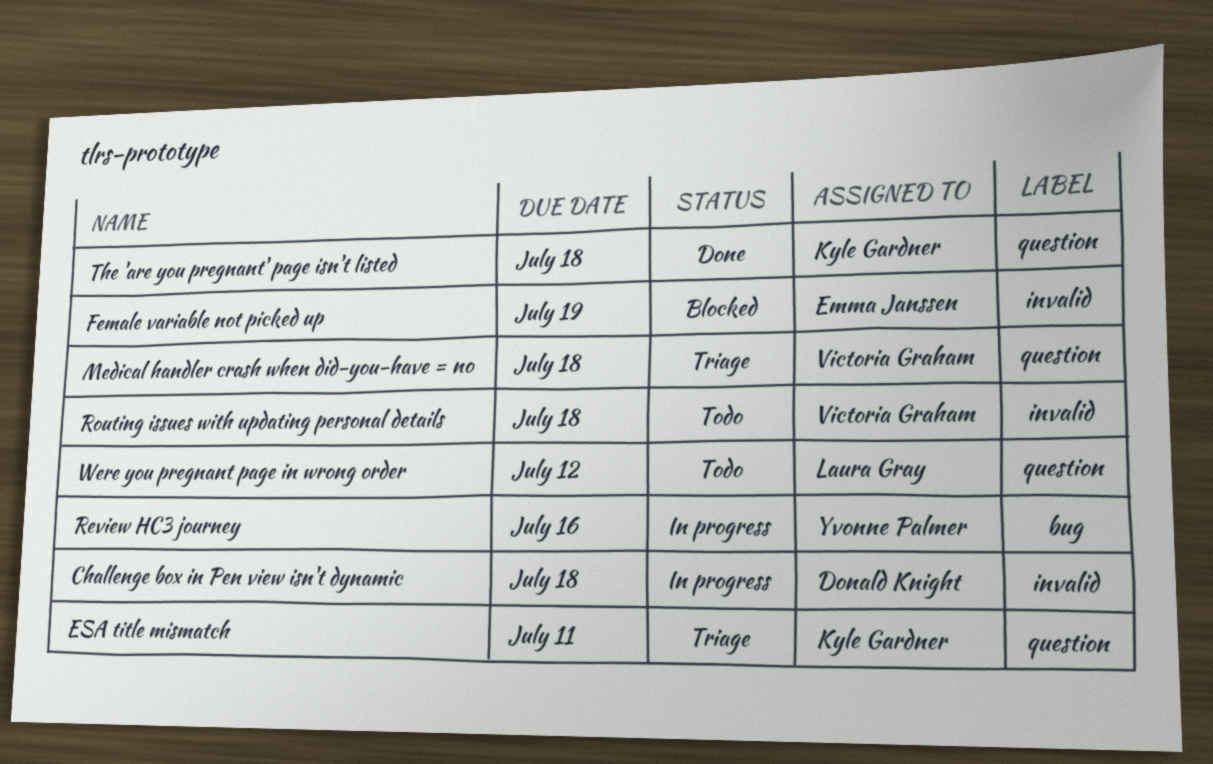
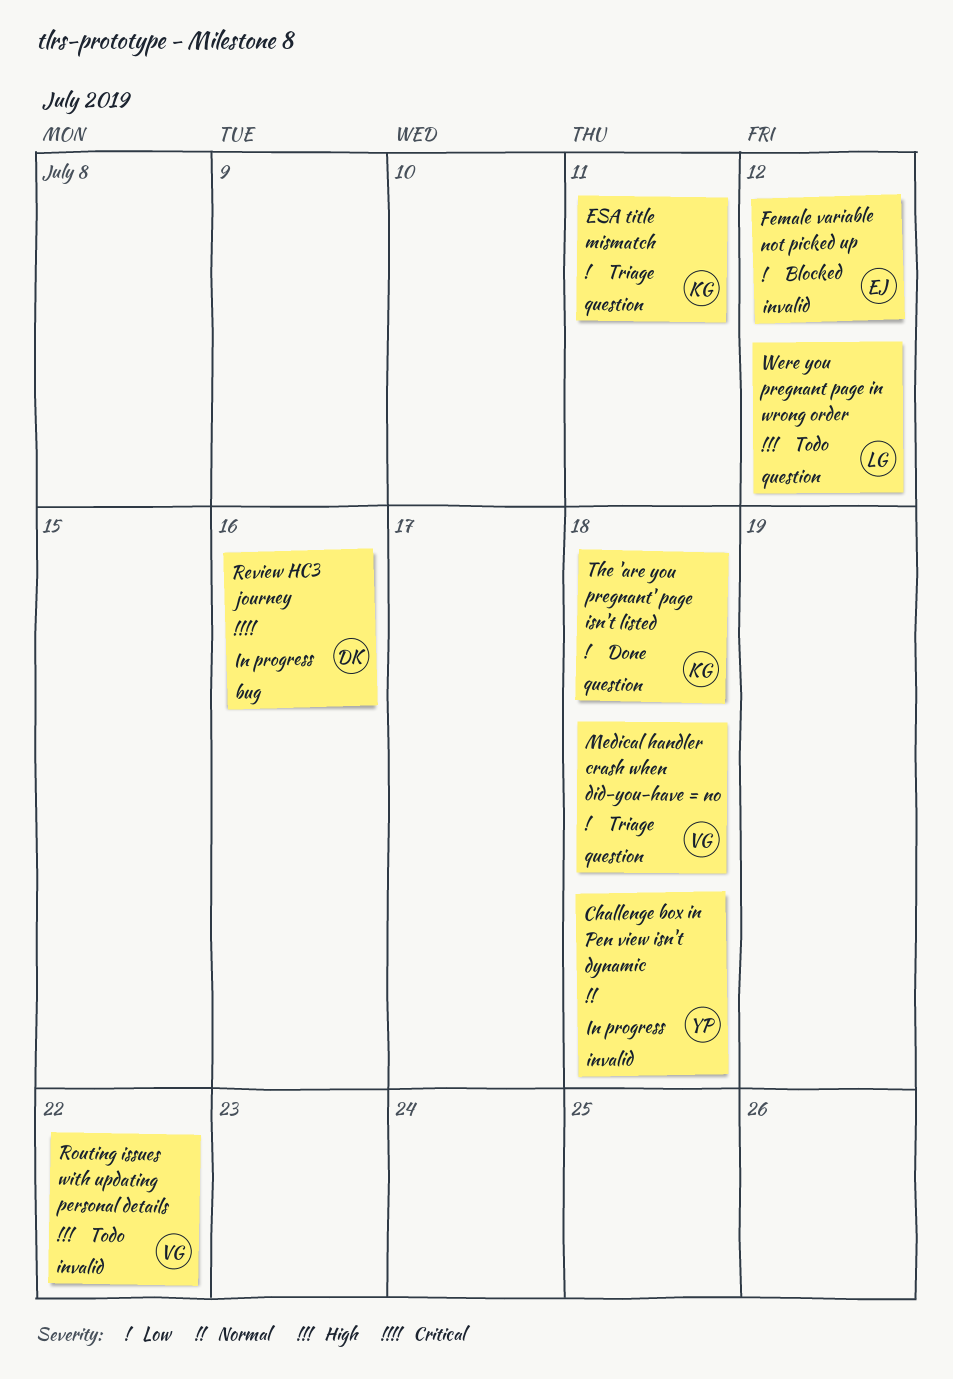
Challenge box in Pen view isn't dynamic, owner: Donald Knight -> Yvonne Palmer
Female variable not picked up, due: Jul 19 -> Jul 12
Review HC3 journey, owner: Yvonne Palmer -> Donald Knight
Routing issues with updating personal details, due: Jul 18 -> Jul 22

